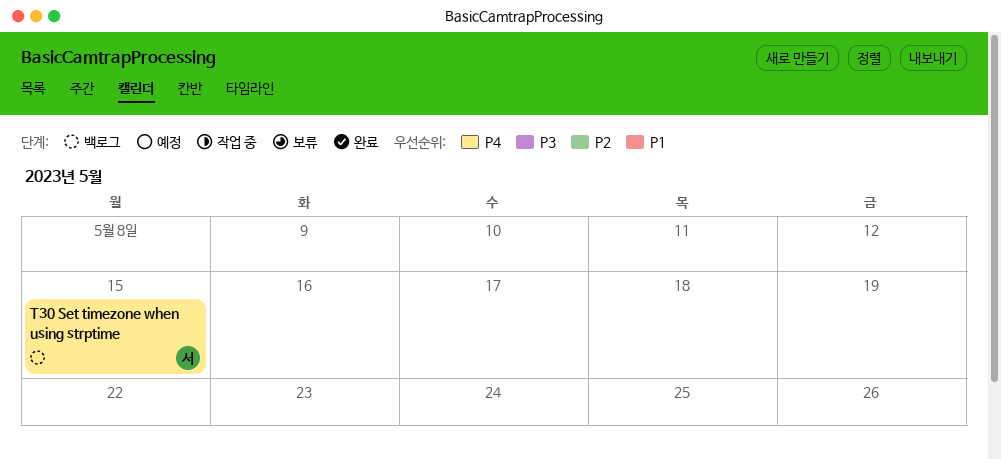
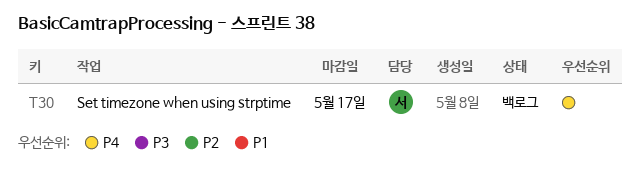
T30, due: May 15 -> May 17

